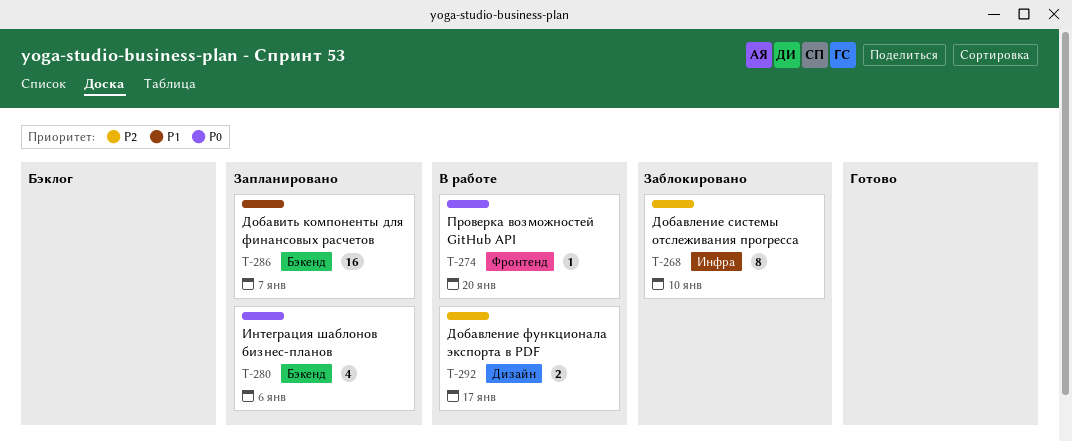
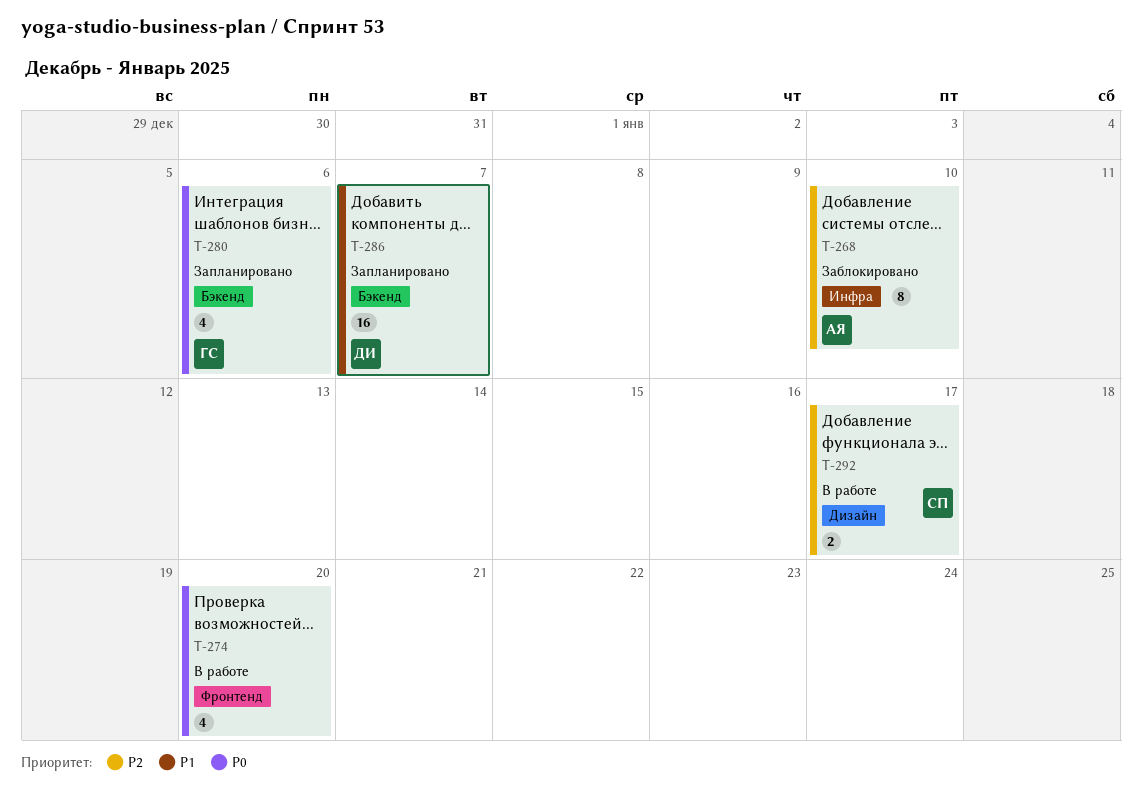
T-274, estimate: 1 -> 4

